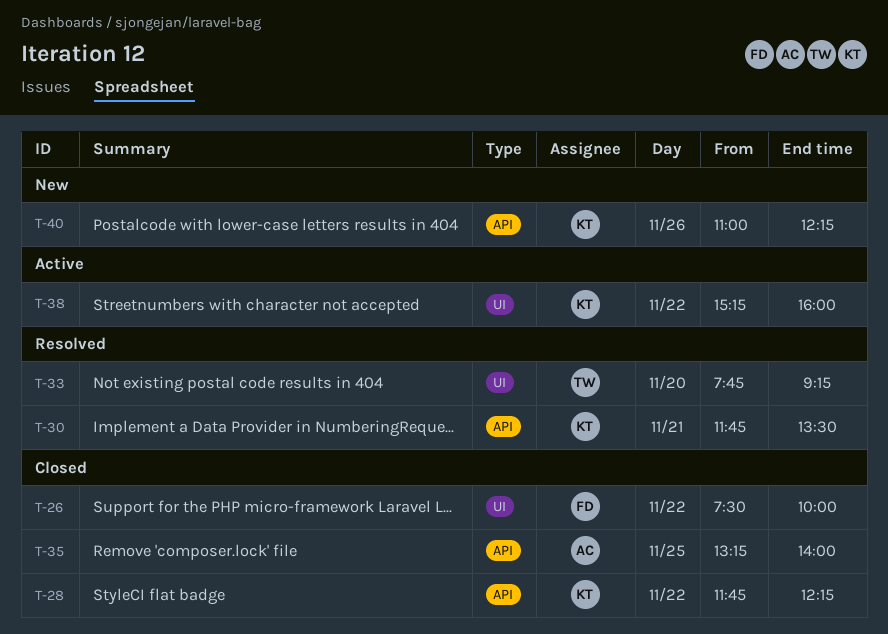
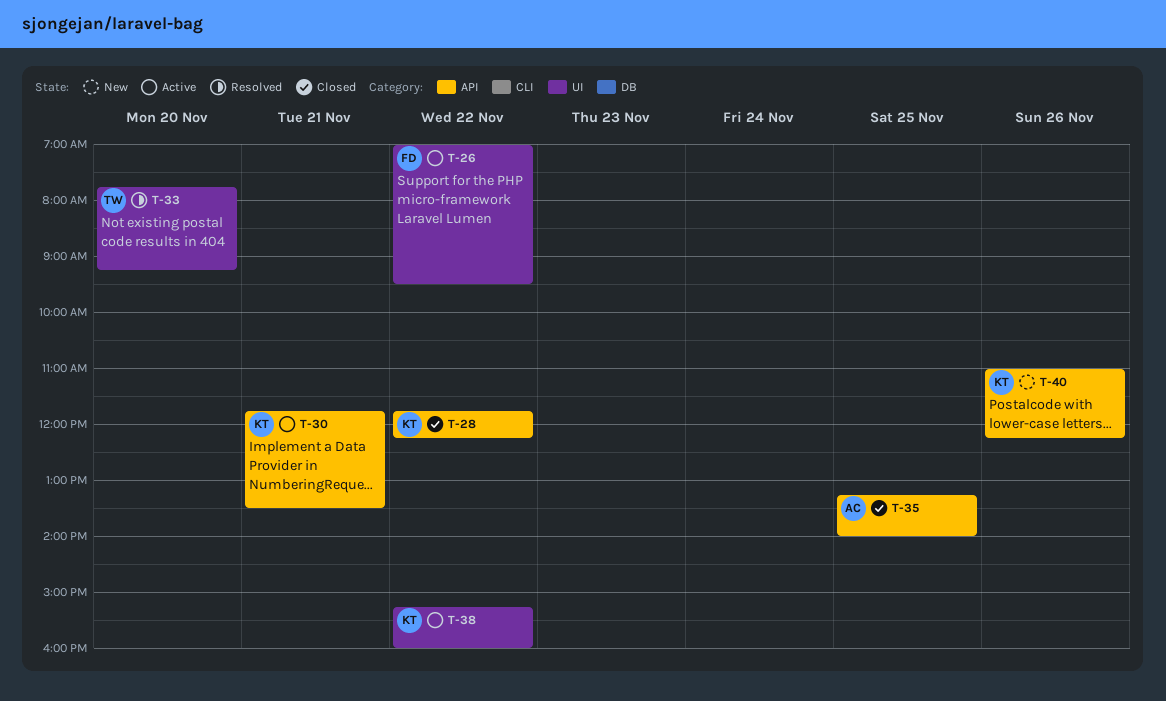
T-26, status: Closed -> Active
T-26, begins: 07:30 -> 07:00
T-26, ends: 10:00 -> 09:30
T-30, status: Resolved -> Active

